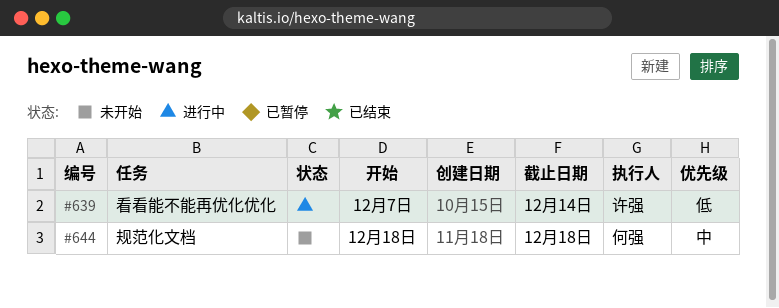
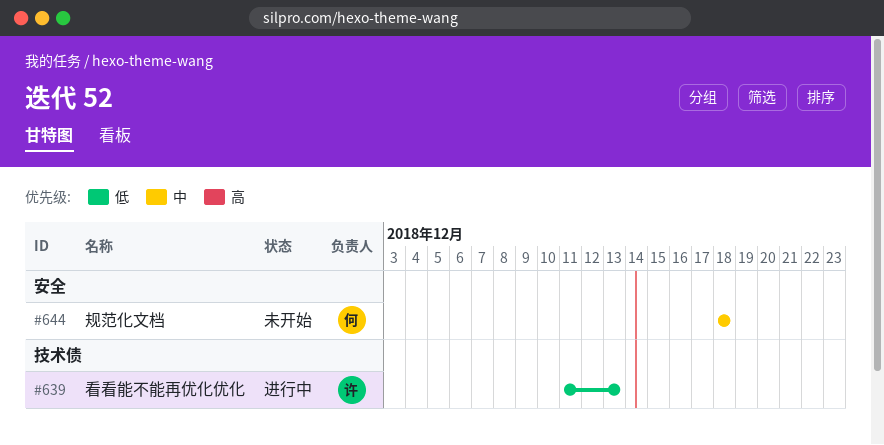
#639, start: Dec 7 -> Dec 11
#639, due: Dec 14 -> Dec 13

